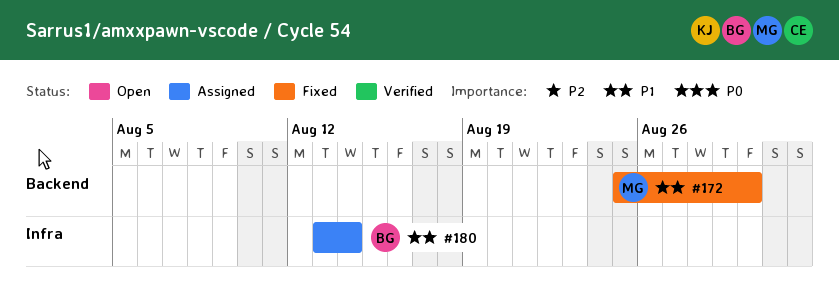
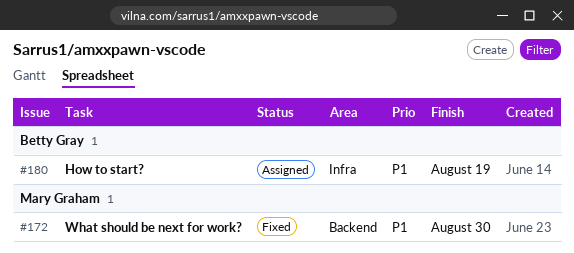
#180, due: Aug 14 -> Aug 19

